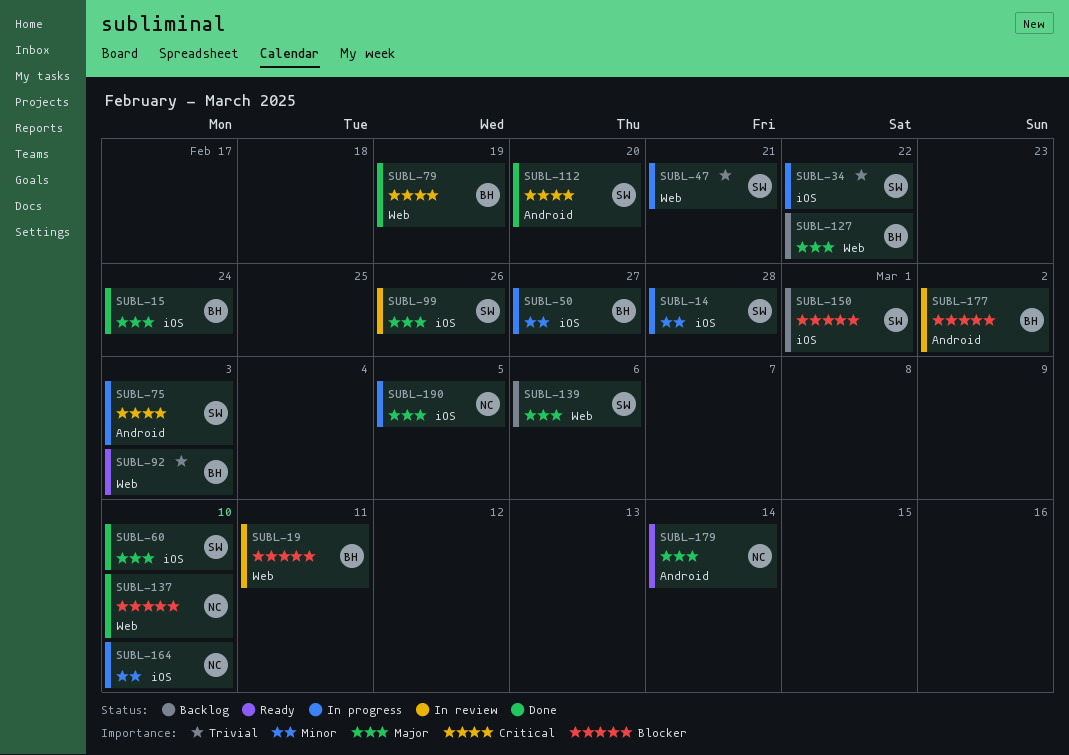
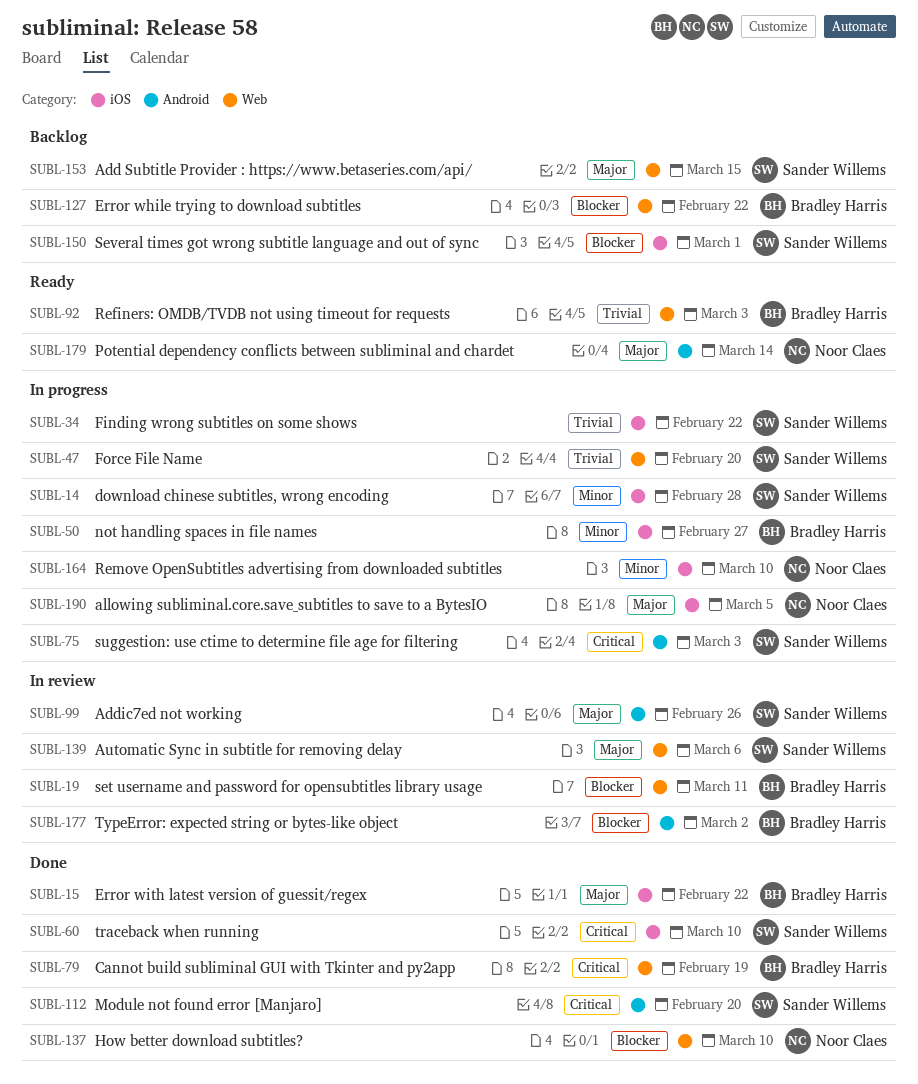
SUBL-15, due: Feb 24 -> Feb 22
SUBL-47, due: Feb 21 -> Feb 20
SUBL-60, priority: Major -> Critical
SUBL-99, label: iOS -> Android
SUBL-127, priority: Major -> Blocker
SUBL-139, status: Backlog -> In review
SUBL-153: none -> present

